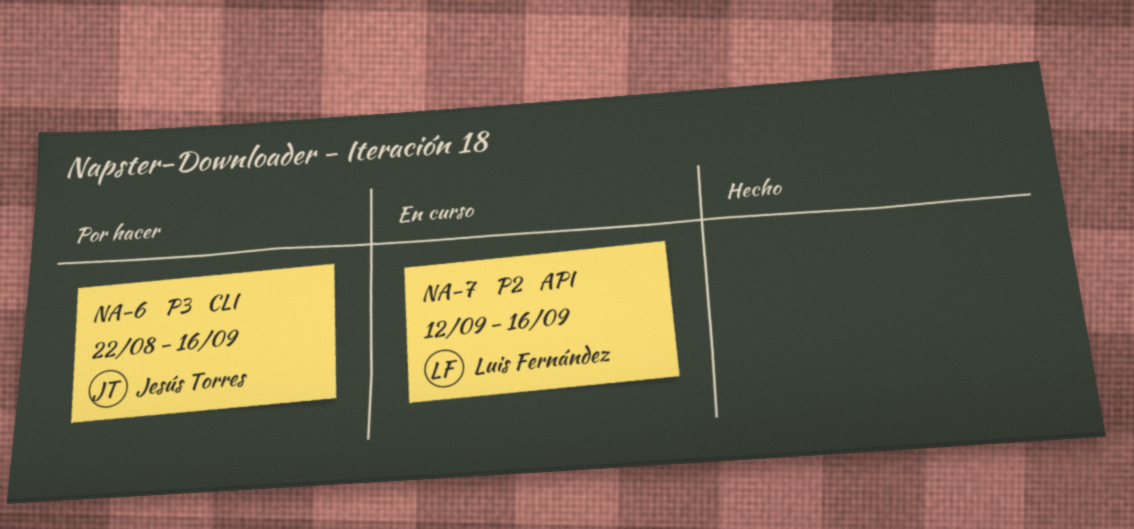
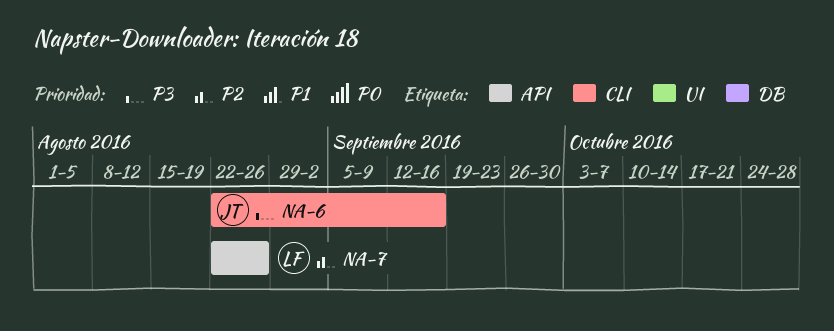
NA-7, start: Sep 12 -> Aug 22
NA-7, due: Sep 16 -> Aug 26

